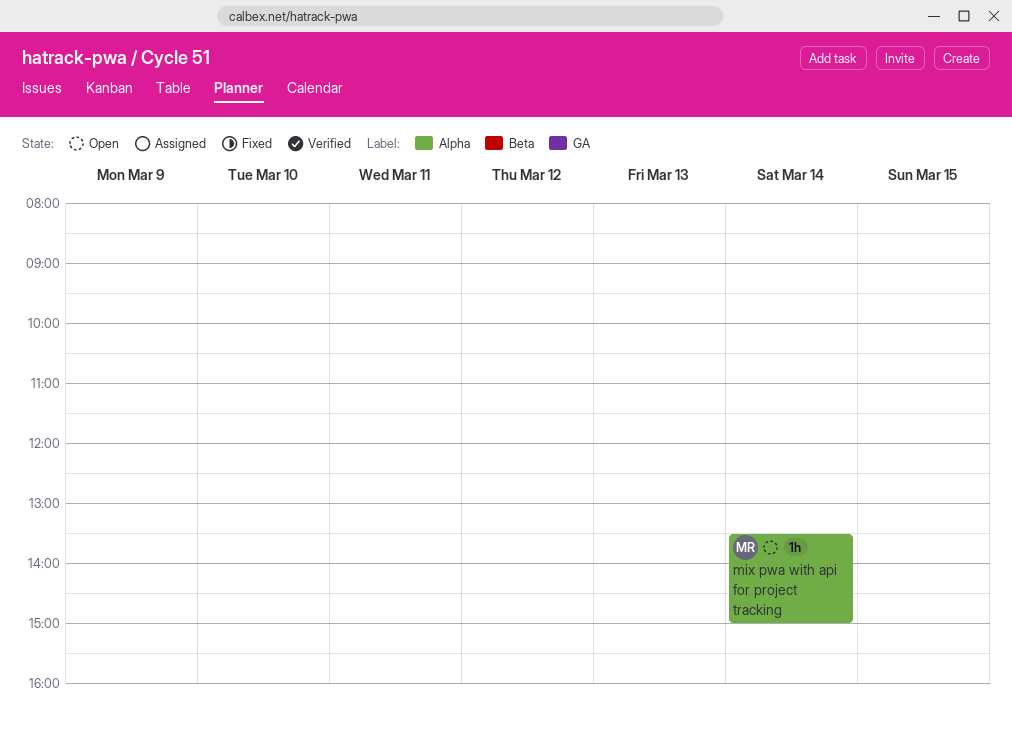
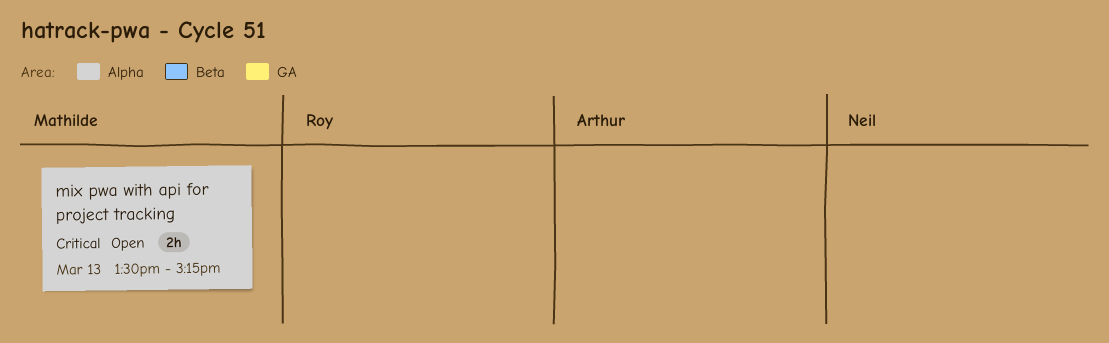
mix pwa with api for project tracking, estimate: 1h -> 2h
mix pwa with api for project tracking, day: Mar 14 -> Mar 13
mix pwa with api for project tracking, ends: 15:00 -> 15:15

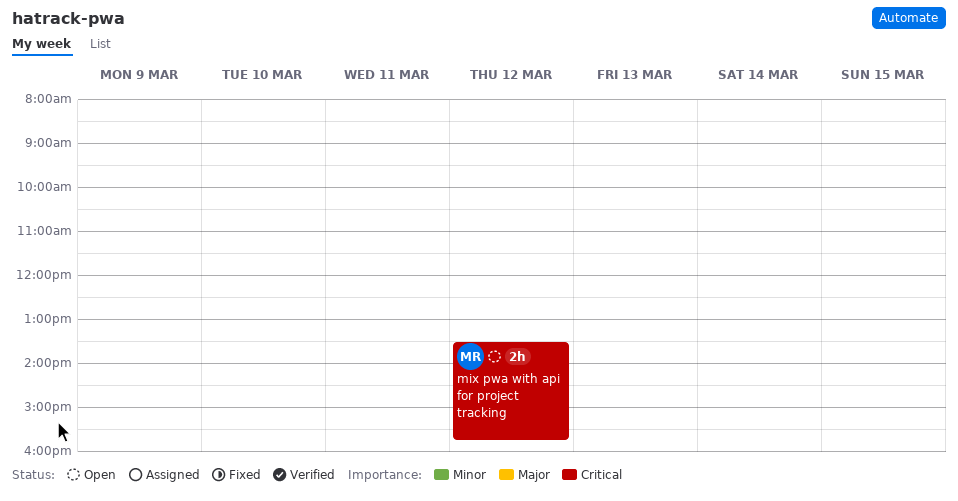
mix pwa with api for project tracking, day: Mar 13 -> Mar 12
mix pwa with api for project tracking, ends: 15:15 -> 15:45

